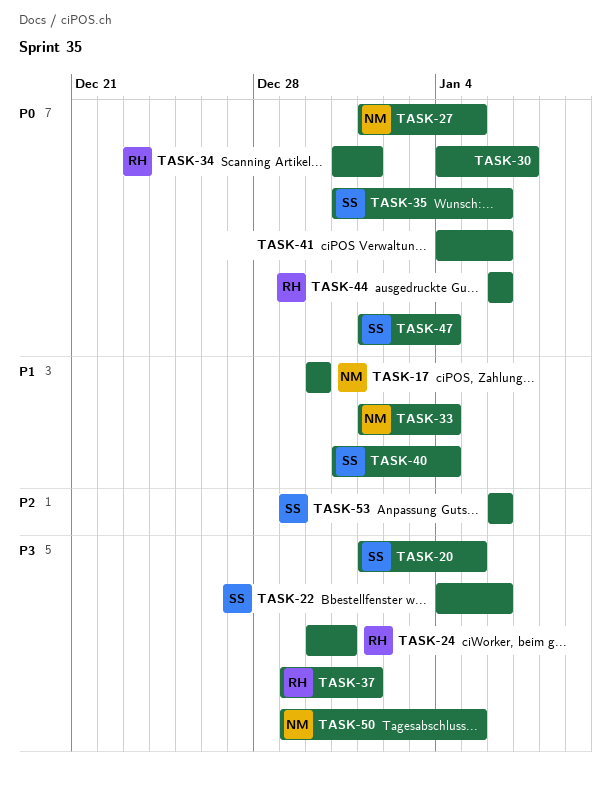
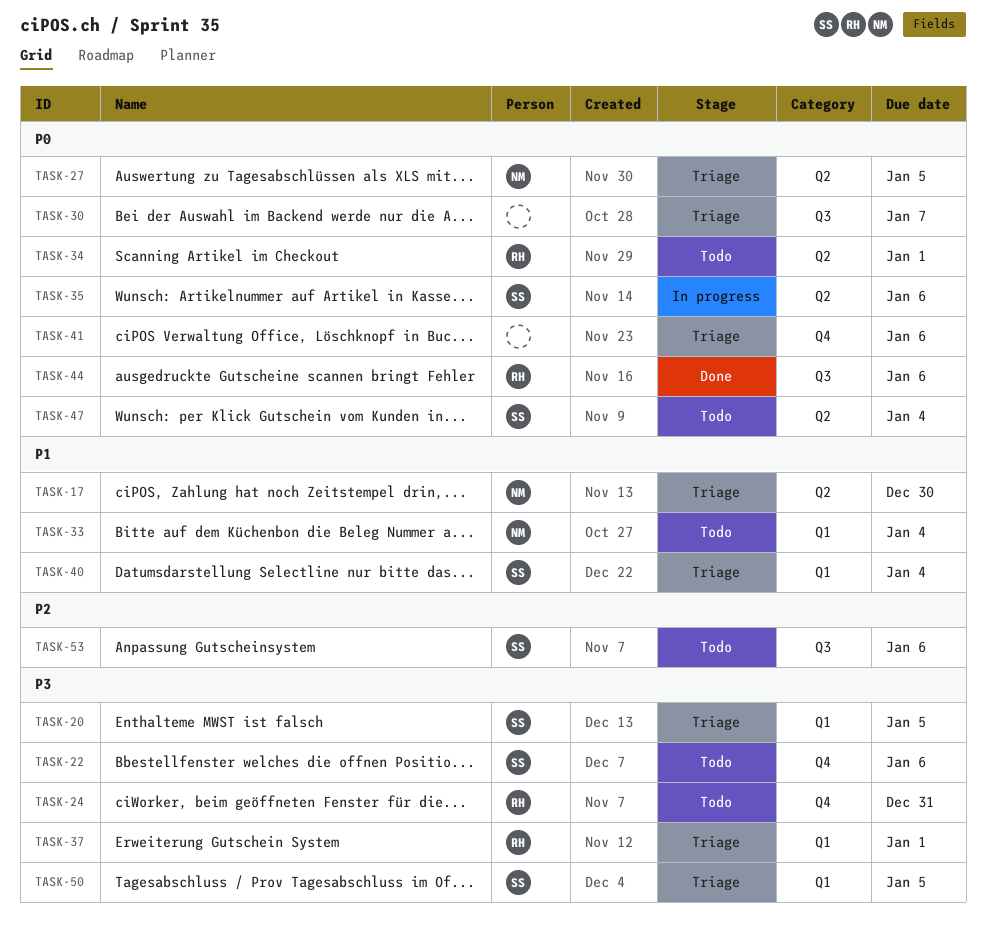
TASK-50, owner: NM -> SS

